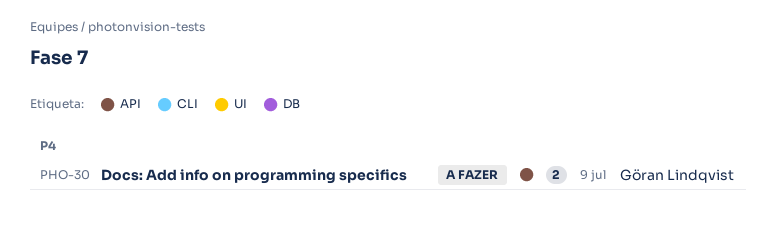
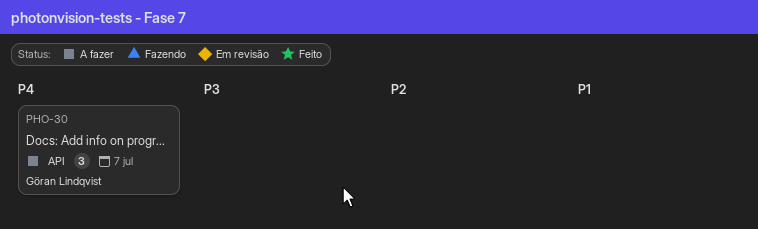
PHO-30, estimate: 2 -> 3
PHO-30, due: Jul 9 -> Jul 7

